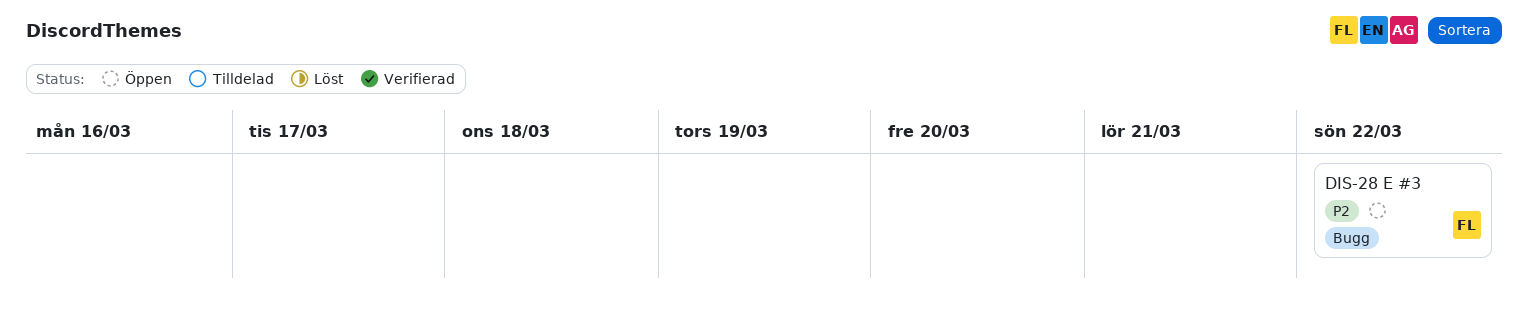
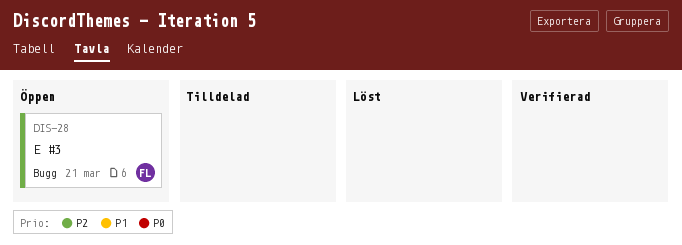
DIS-28, due: Mar 22 -> Mar 21

